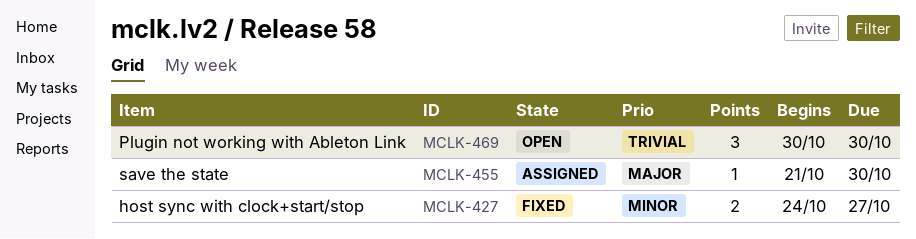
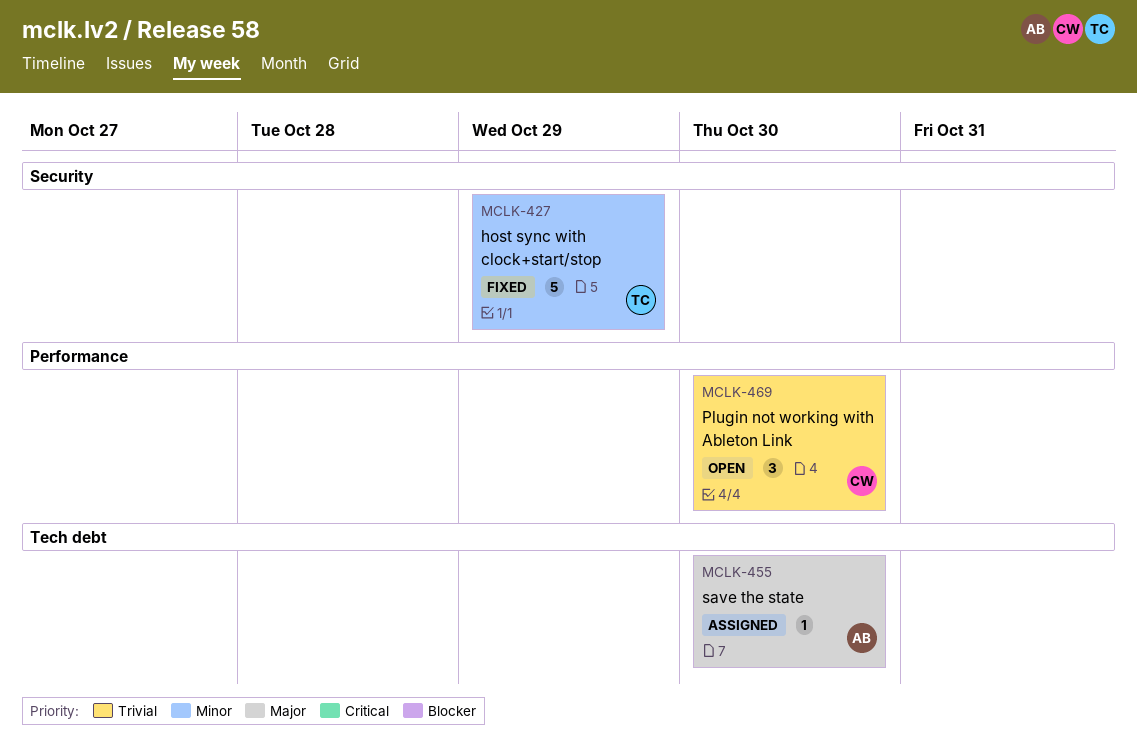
MCLK-427, estimate: 2 -> 5
MCLK-427, due: Oct 27 -> Oct 29

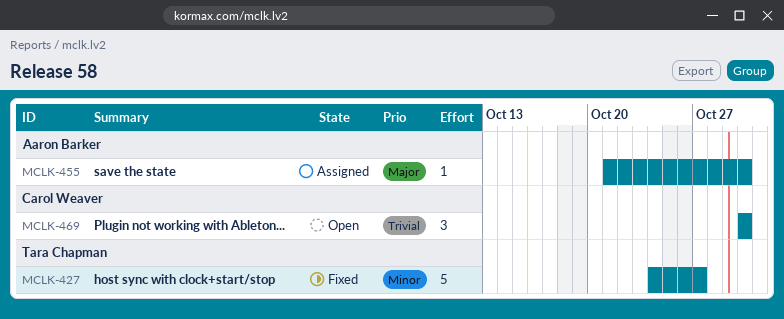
MCLK-427, due: Oct 29 -> Oct 27

